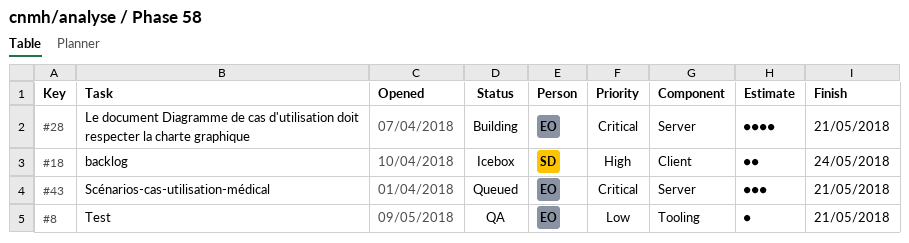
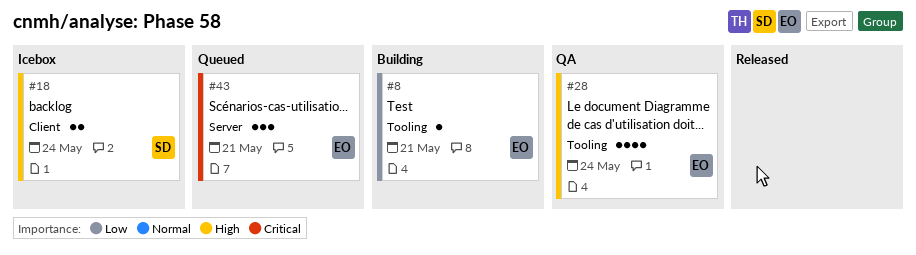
#8, status: QA -> Building
#28, status: Building -> QA
#28, priority: Critical -> High
#28, label: Server -> Tooling
#28, due: May 21 -> May 24

